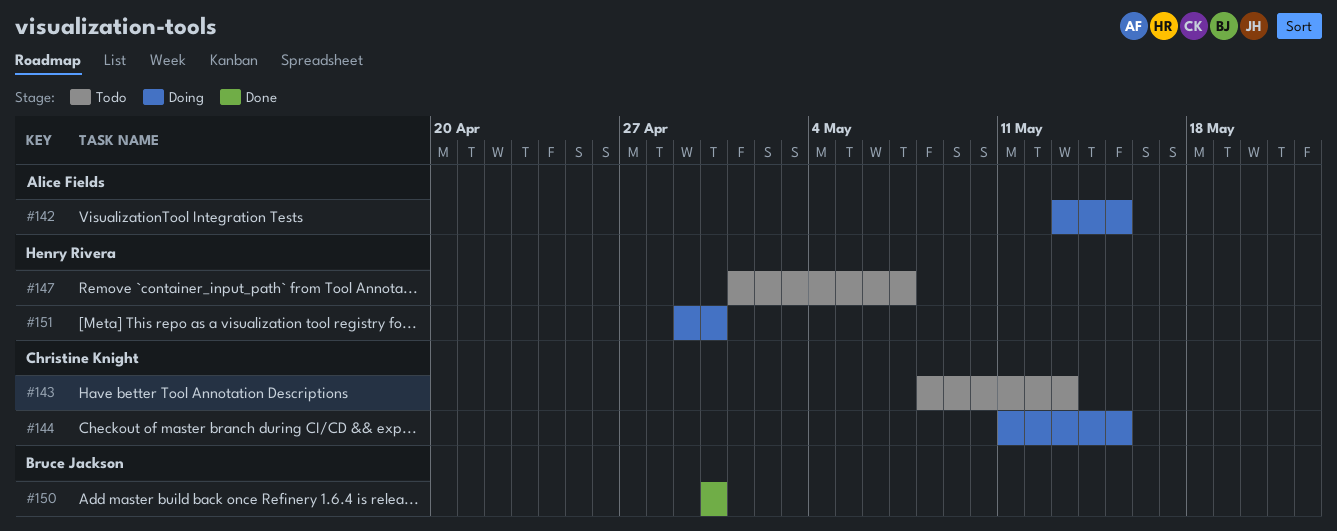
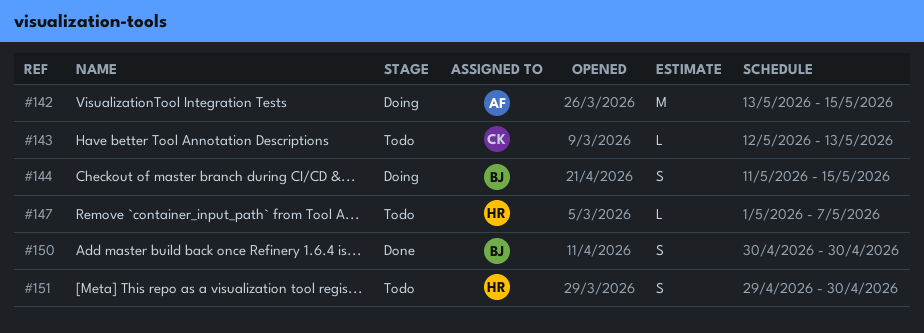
#143, start: May 8 -> May 12
#144, owner: Christine Knight -> Bruce Jackson
#151, status: Doing -> Todo

